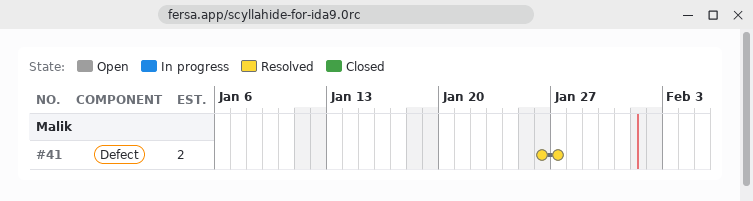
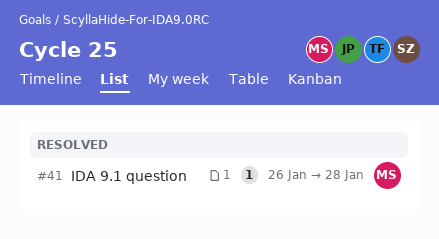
#41, estimate: 2 -> 1
#41, due: Jan 27 -> Jan 28

